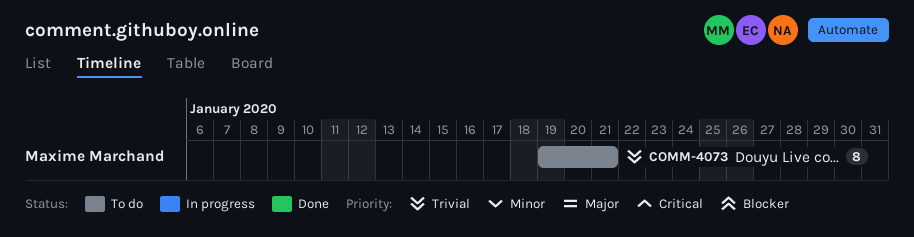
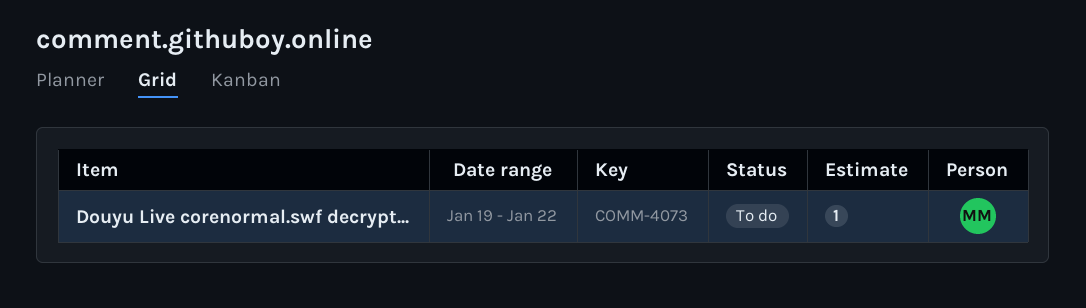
COMM-4073, estimate: 8 -> 1
COMM-4073, due: Jan 21 -> Jan 22

